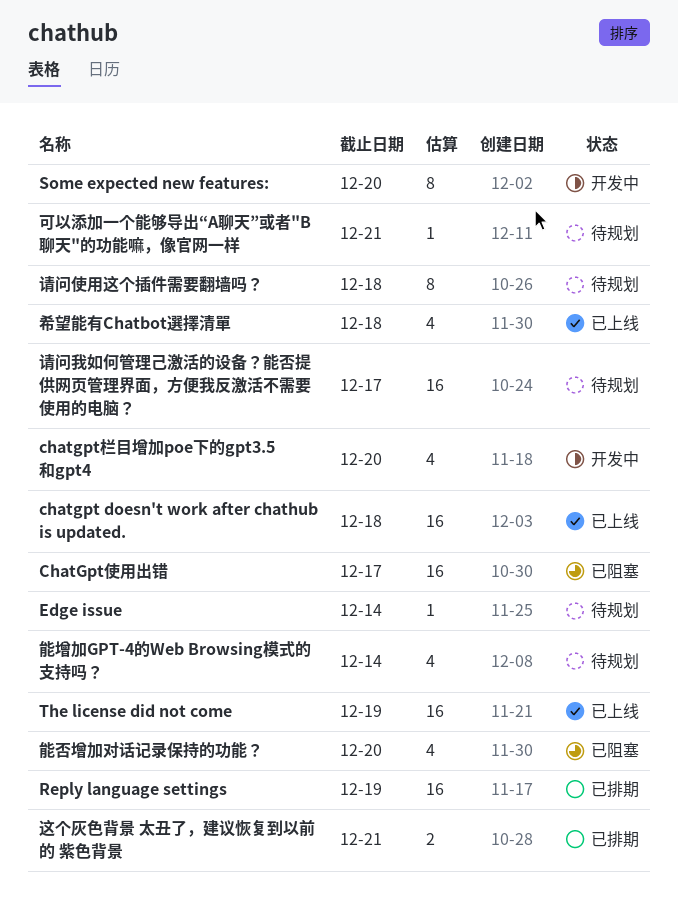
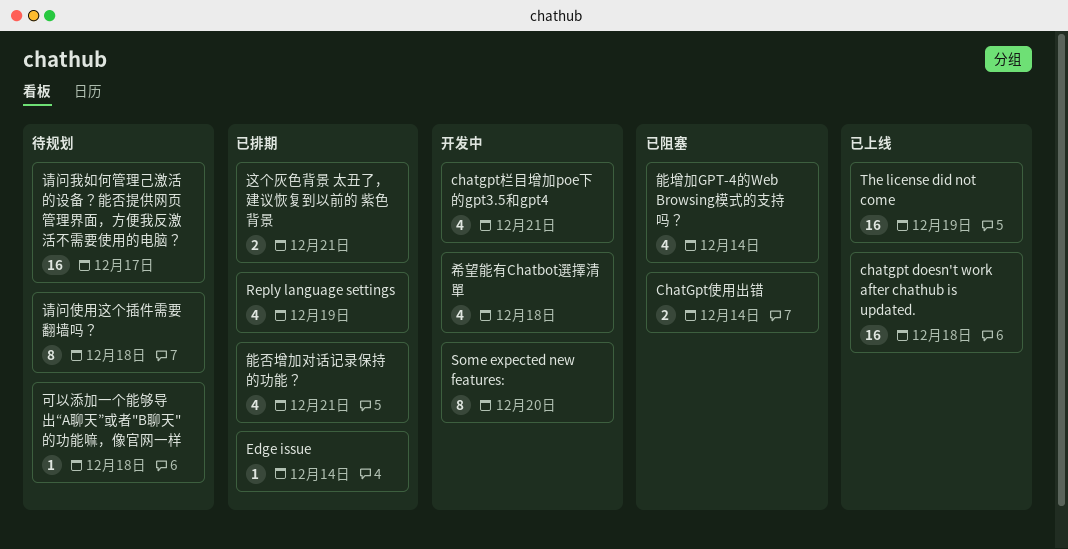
ChatGpt使用出错, estimate: 16 -> 2
ChatGpt使用出错, due: Dec 17 -> Dec 14
chatgpt栏目增加poe下的gpt3.5和gpt4, due: Dec 20 -> Dec 21
Edge issue, status: 待规划 -> 已排期
Reply language settings, estimate: 16 -> 4
可以添加一个能够导出“A聊天”或者"B聊天"的功能嘛，像官网一样, due: Dec 21 -> Dec 18
希望能有Chatbot選擇清單, status: 已上线 -> 开发中
能否增加对话记录保持的功能？, status: 已阻塞 -> 已排期
能否增加对话记录保持的功能？, due: Dec 20 -> Dec 21
能增加GPT-4的Web Browsing模式的支持吗？, status: 待规划 -> 已阻塞

